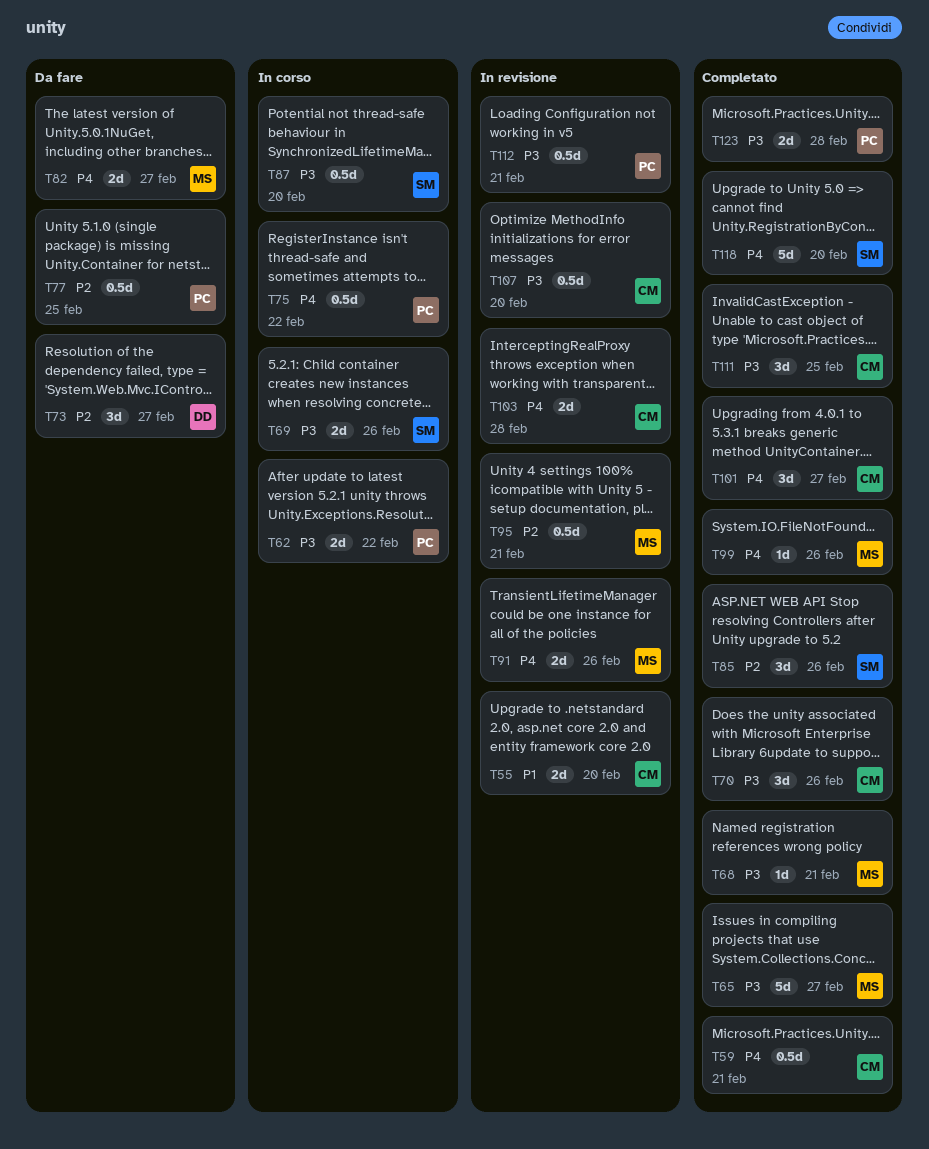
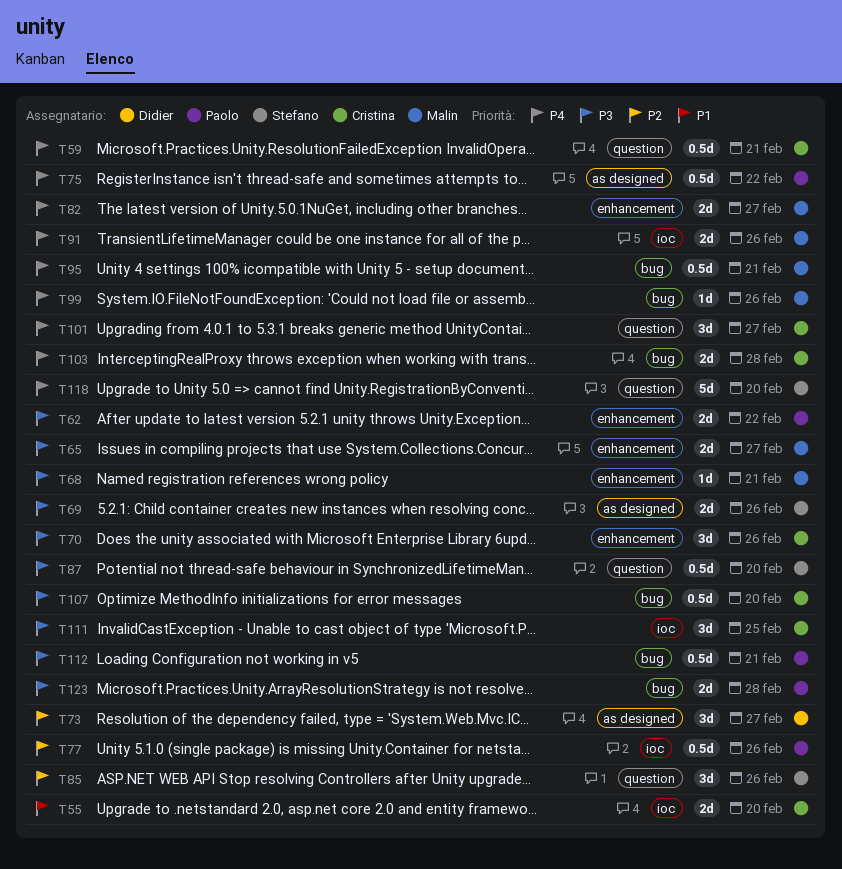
T65, estimate: 5d -> 2d
T77, due: Feb 25 -> Feb 26
T95, priority: P2 -> P4

